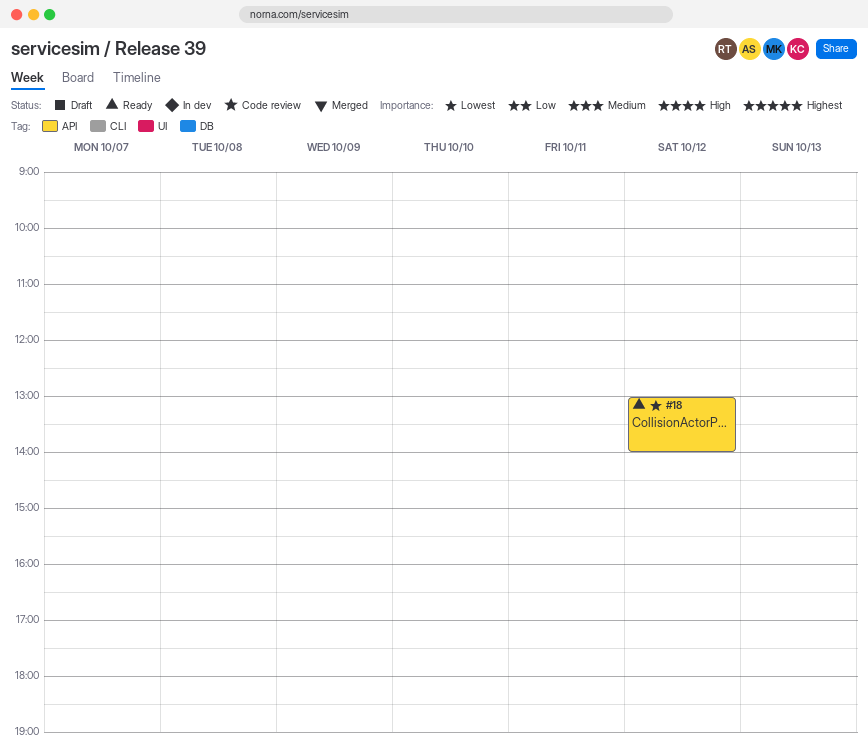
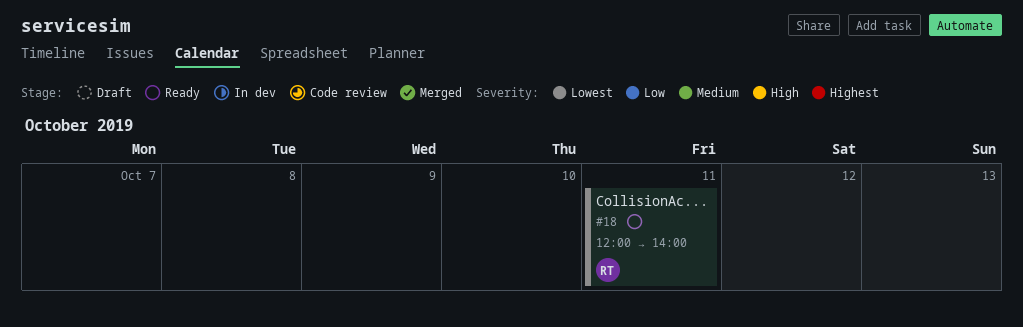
#18, day: Oct 12 -> Oct 11
#18, begins: 13:00 -> 12:00

